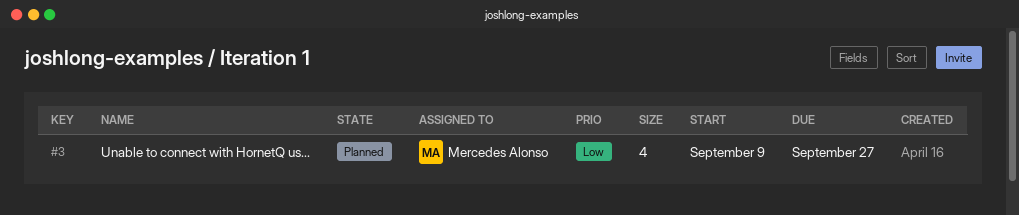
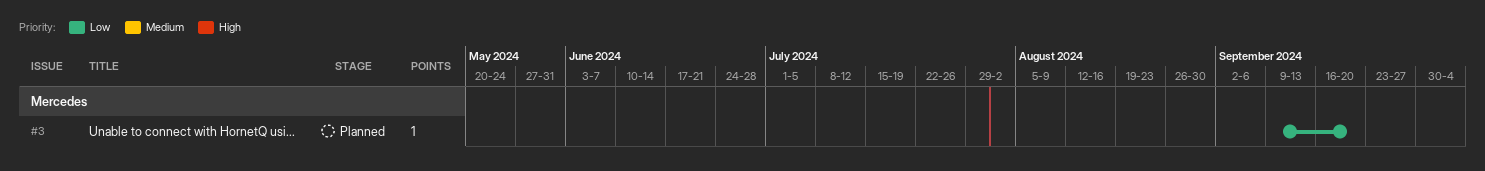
#3, estimate: 4 -> 1
#3, due: Sep 27 -> Sep 20

